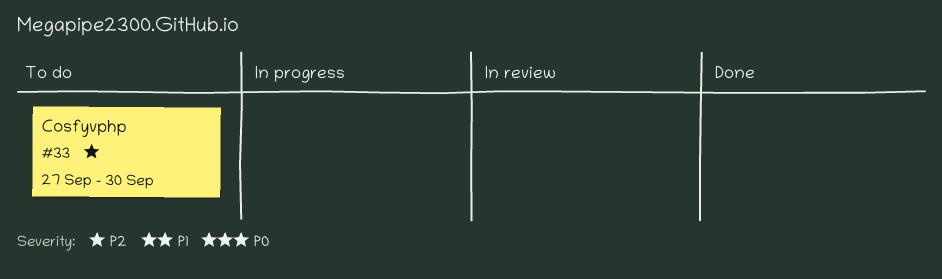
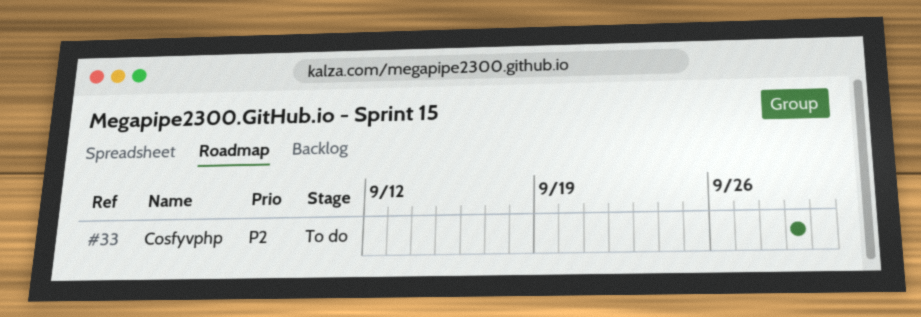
#33, start: Sep 27 -> Sep 29
#33, due: Sep 30 -> Sep 29

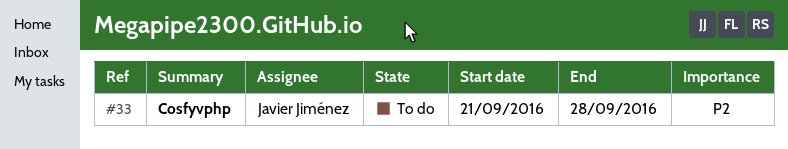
#33, start: Sep 29 -> Sep 21
#33, due: Sep 29 -> Sep 28

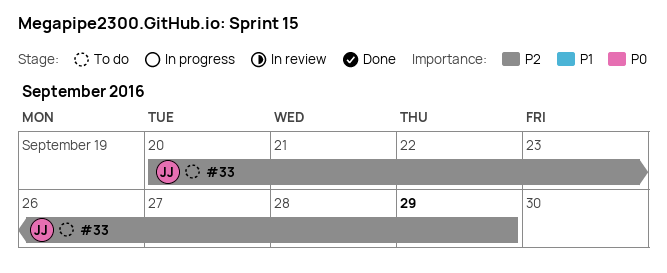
#33, start: Sep 21 -> Sep 20
#33, due: Sep 28 -> Sep 29

